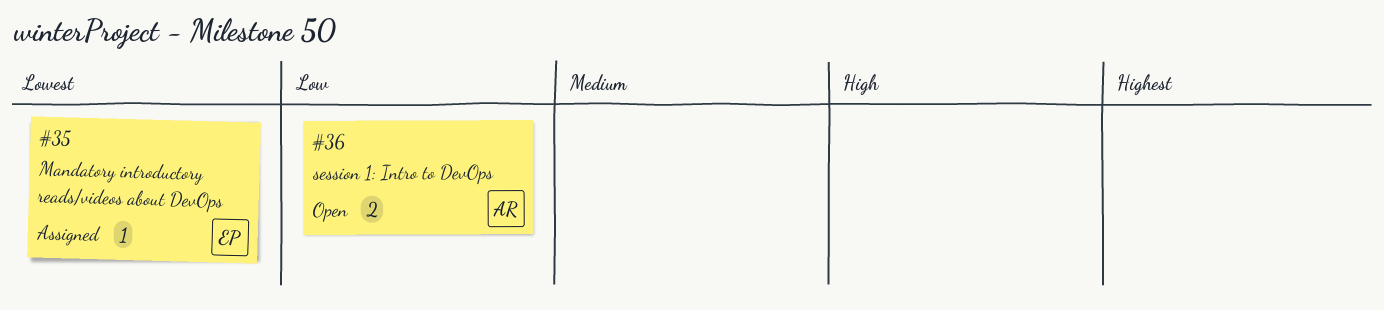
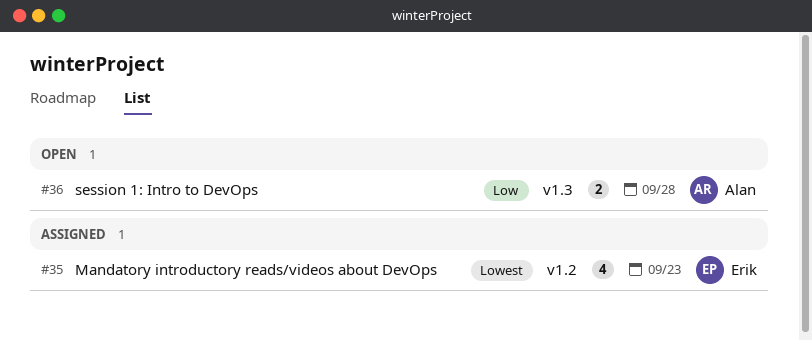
#35, estimate: 1 -> 4

